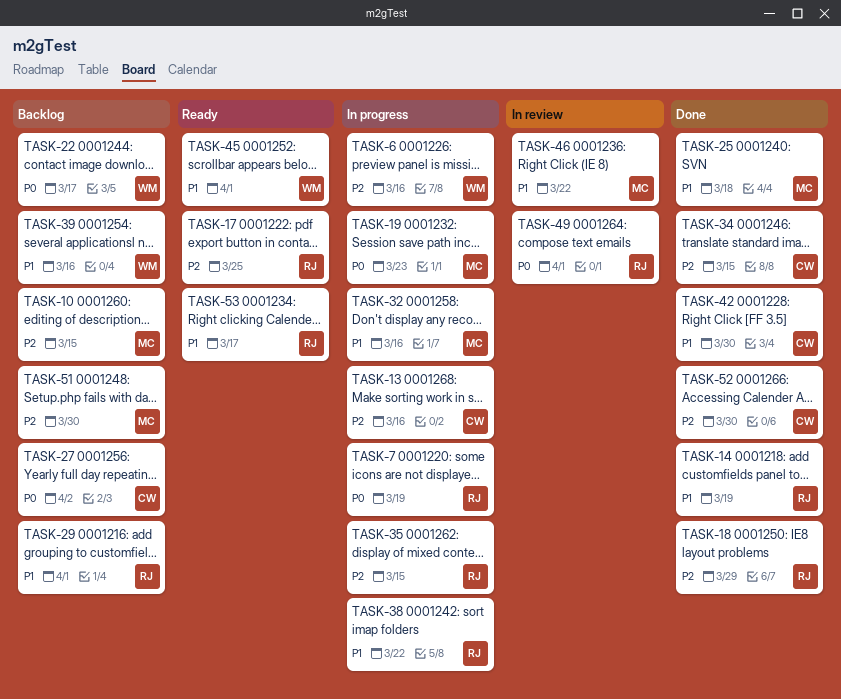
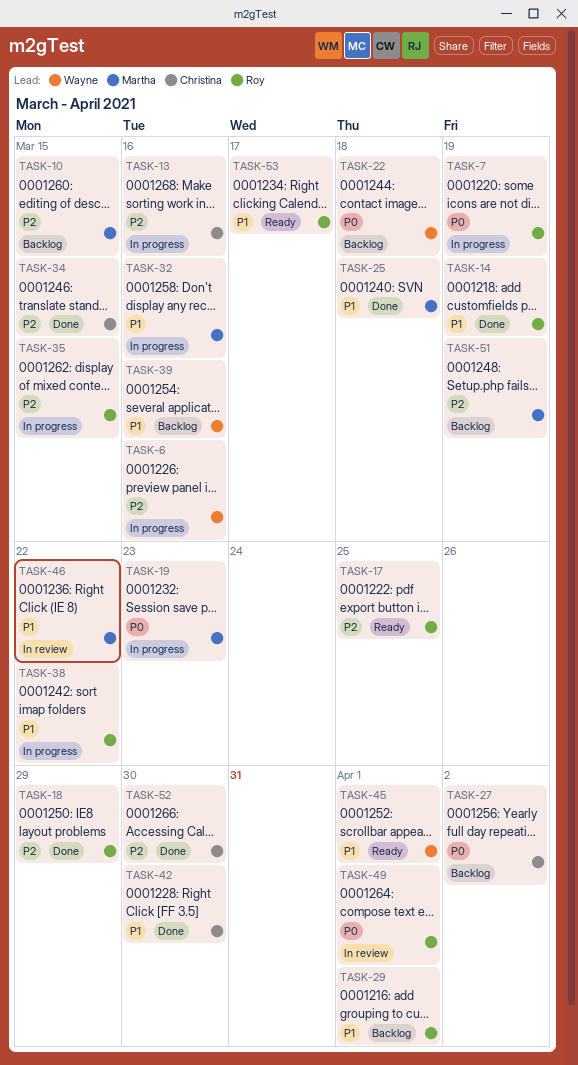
TASK-22, due: Mar 17 -> Mar 18
TASK-51, due: Mar 30 -> Mar 19

